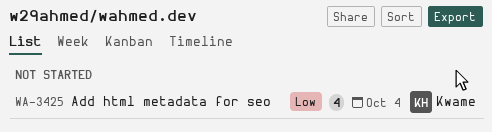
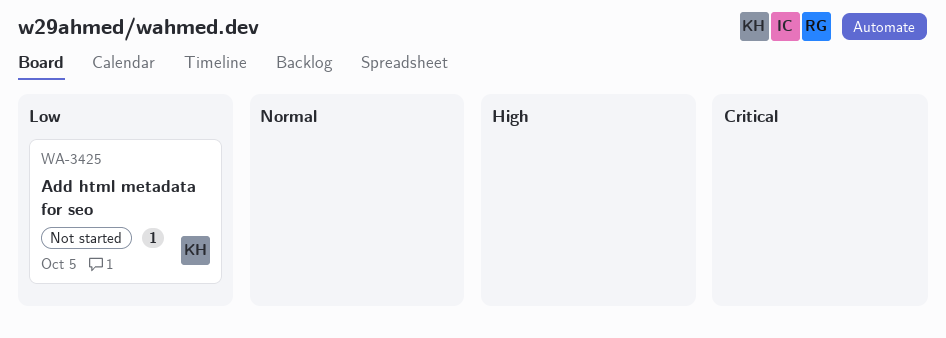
WA-3425, estimate: 4 -> 1
WA-3425, due: Oct 4 -> Oct 5

